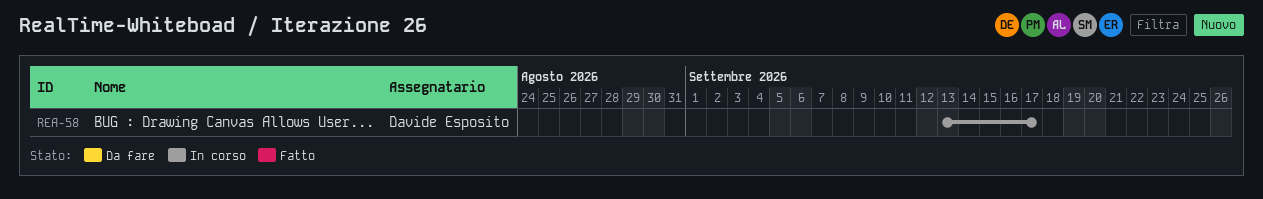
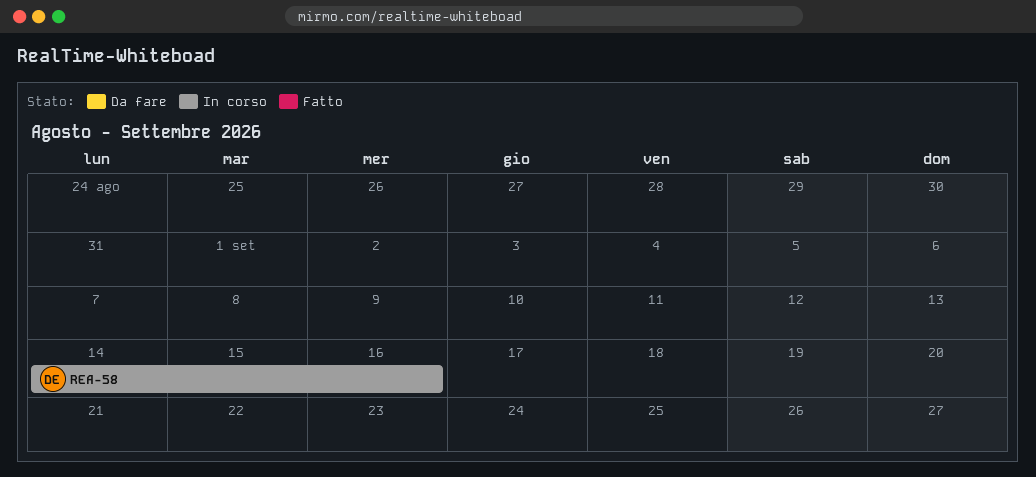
REA-58, start: Sep 13 -> Sep 14
REA-58, due: Sep 17 -> Sep 16

